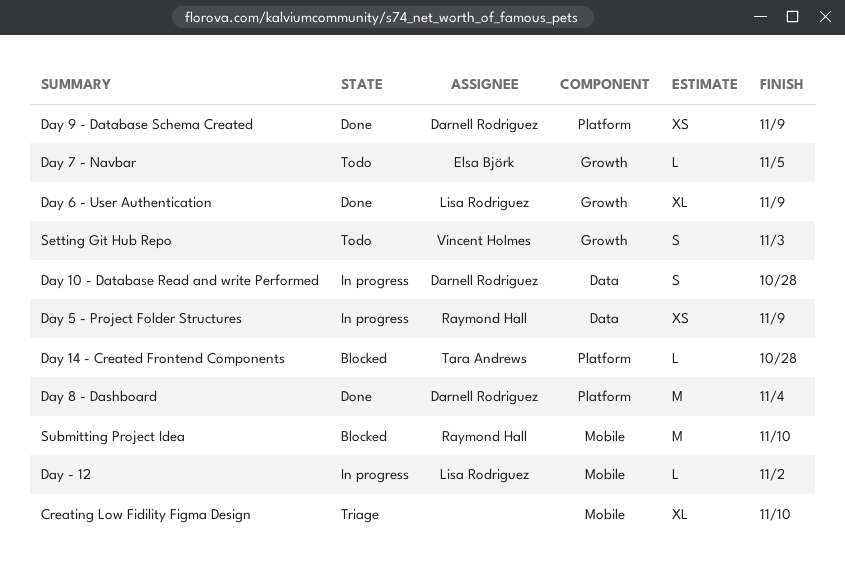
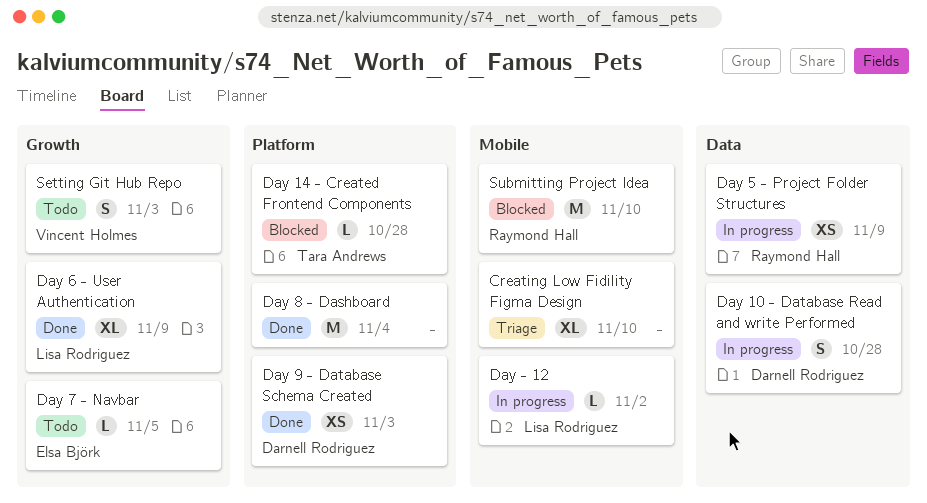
Day 8 - Dashboard, owner: Darnell Rodriguez -> none
Day 9 - Database Schema Created, due: Nov 9 -> Nov 3

